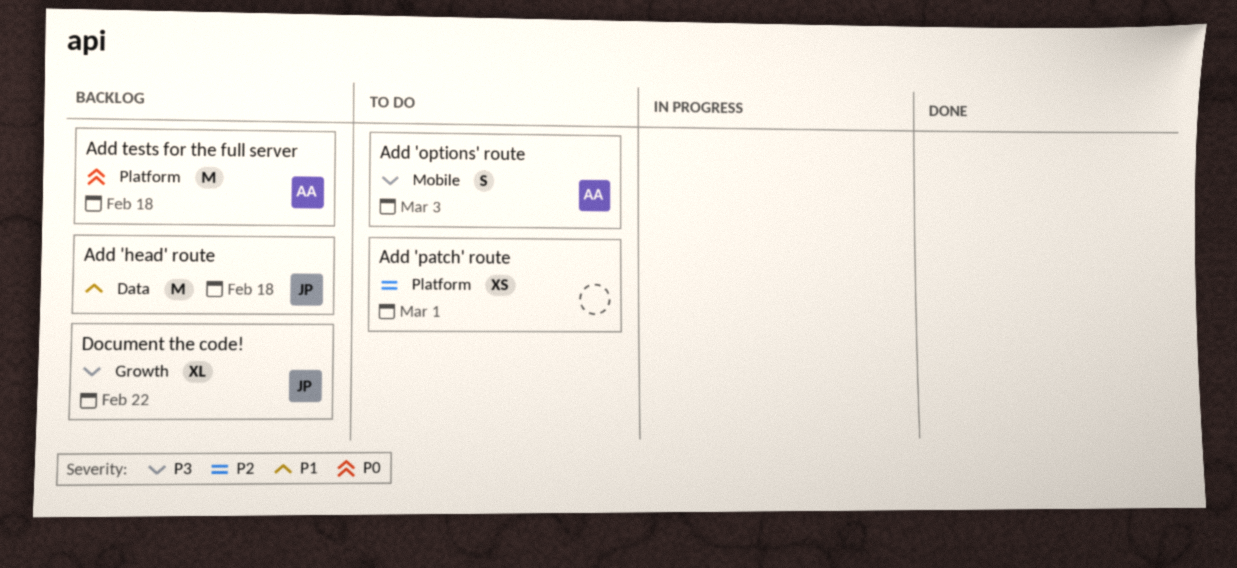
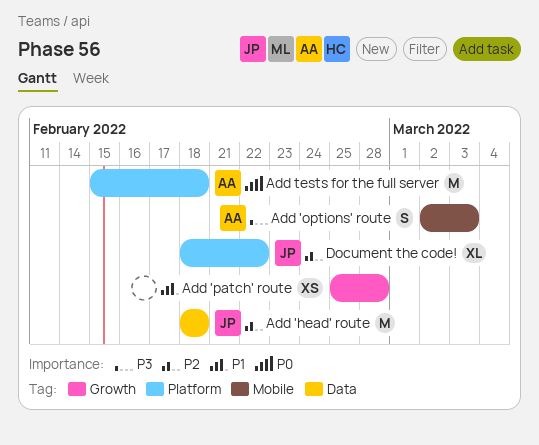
Add 'head' route, priority: P1 -> P2
Add 'patch' route, priority: P2 -> P1
Add 'patch' route, label: Platform -> Growth
Add 'patch' route, due: Mar 1 -> Feb 28
Document the code!, priority: P3 -> P2
Document the code!, label: Growth -> Platform

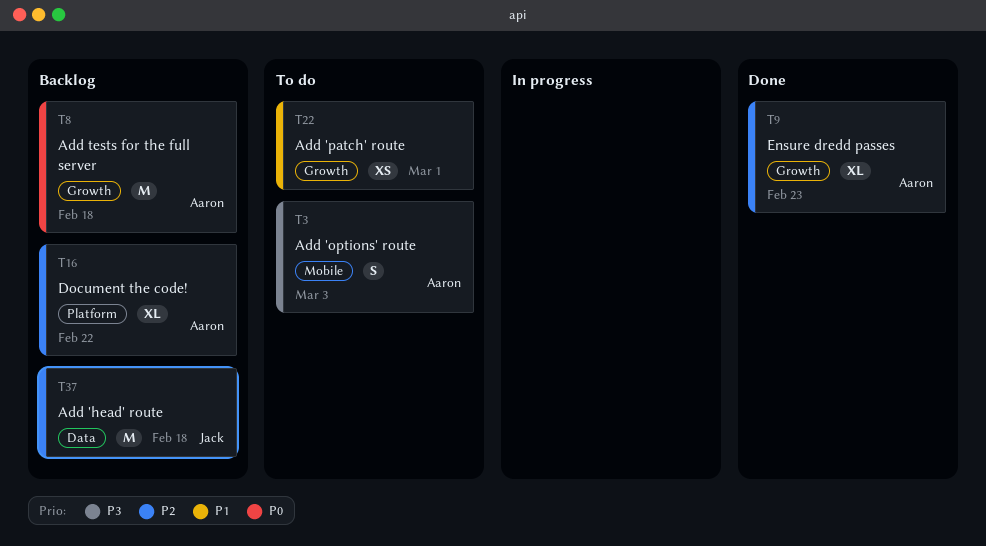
Add 'patch' route, due: Feb 28 -> Mar 1
Add tests for the full server, label: Platform -> Growth
Document the code!, owner: Jack -> Aaron
Ensure dredd passes: none -> present

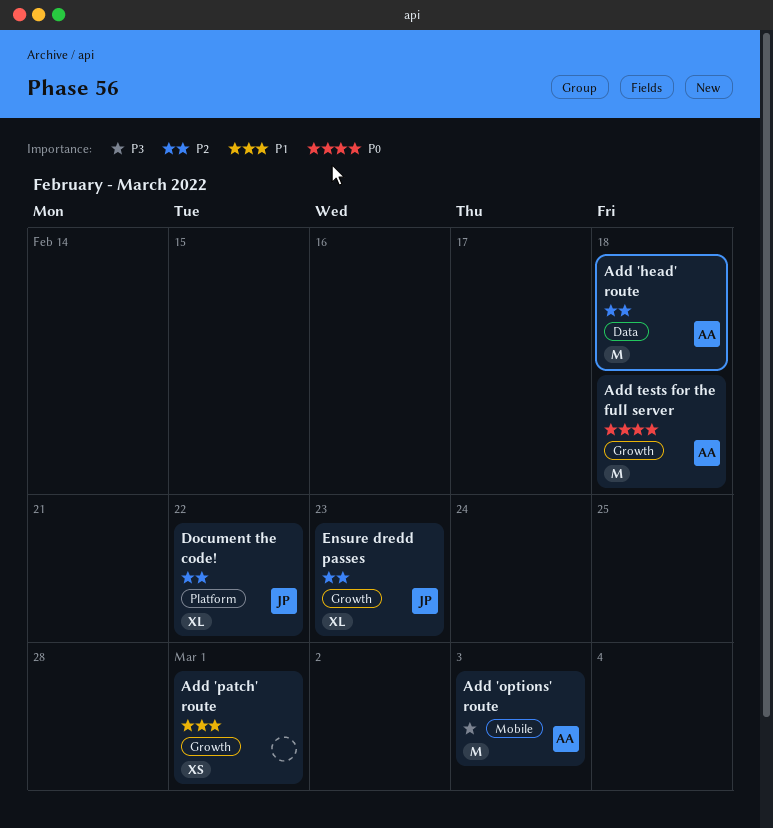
Add 'head' route, owner: Jack -> Aaron
Add 'options' route, estimate: S -> M
Document the code!, owner: Aaron -> Jack
Ensure dredd passes, owner: Aaron -> Jack

